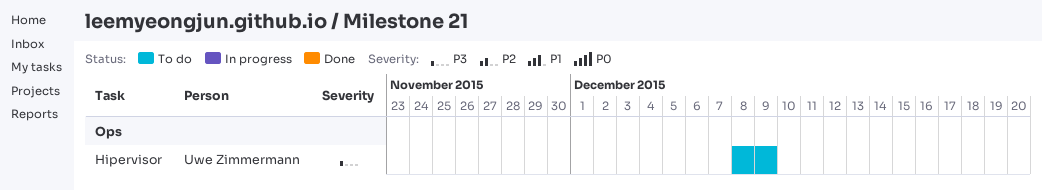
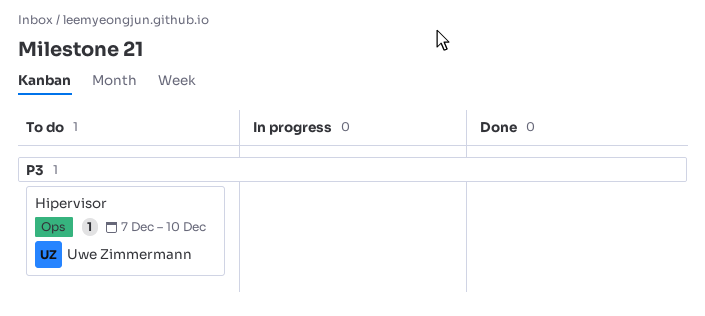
Hipervisor, start: Dec 8 -> Dec 7
Hipervisor, due: Dec 9 -> Dec 10

